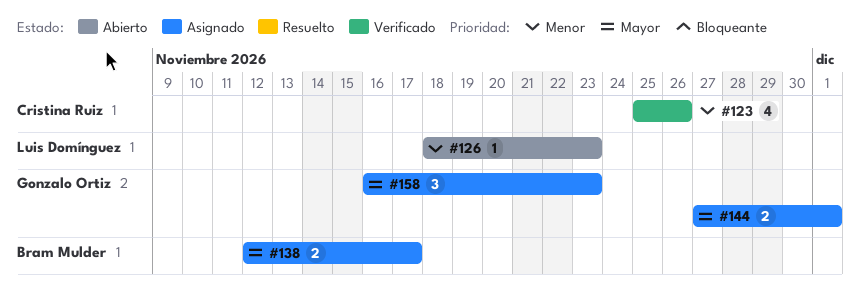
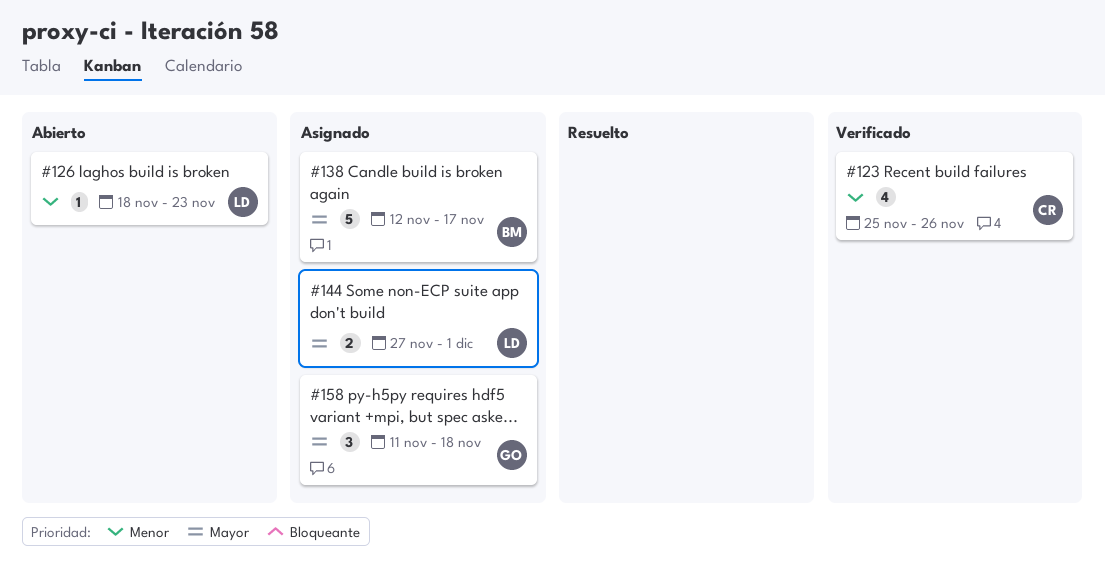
#138, estimate: 2 -> 5
#144, owner: Gonzalo Ortiz -> Luis Domínguez
#158, start: Nov 16 -> Nov 11
#158, due: Nov 23 -> Nov 18

